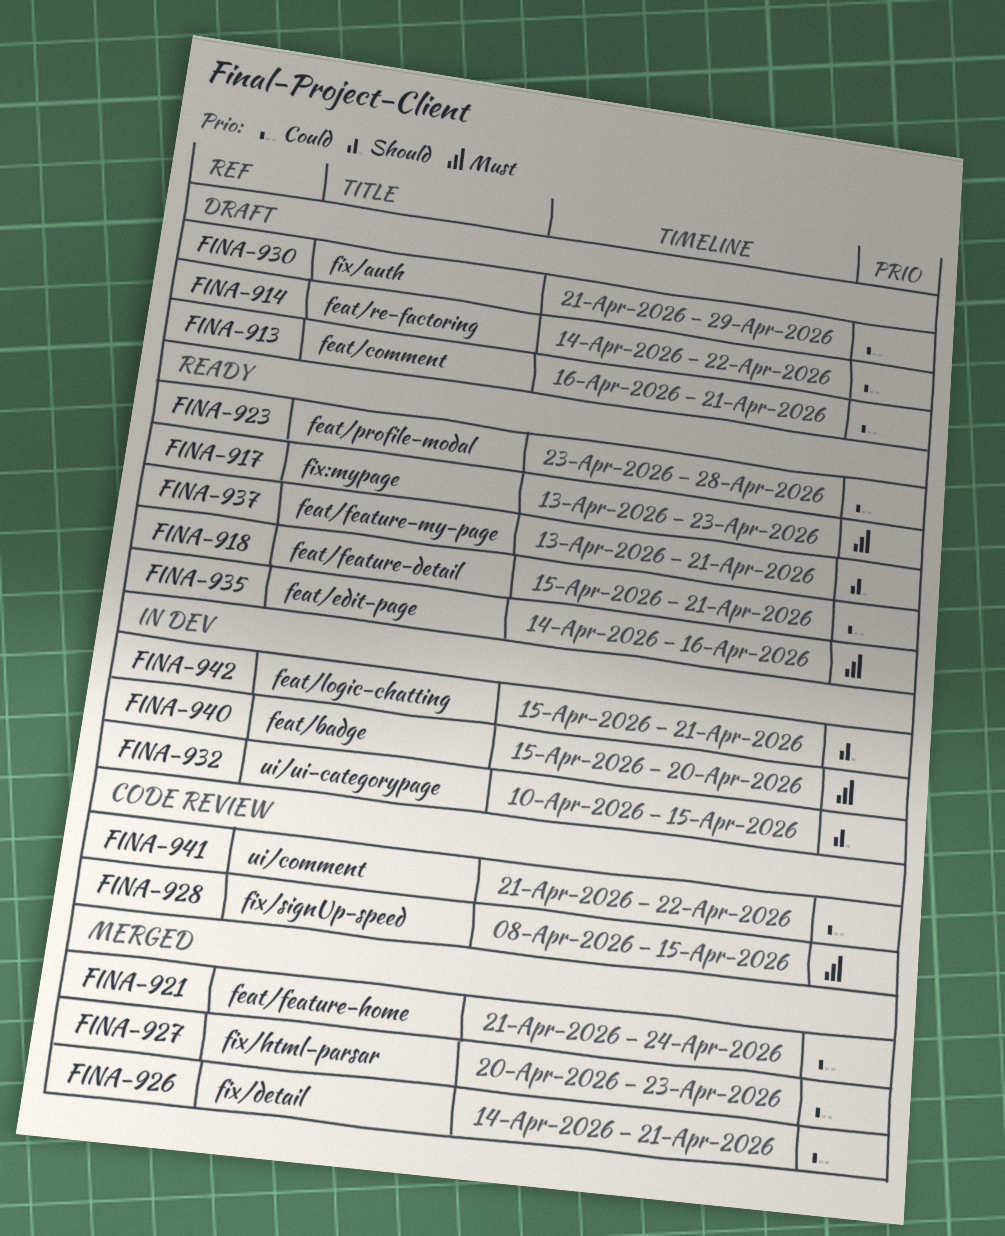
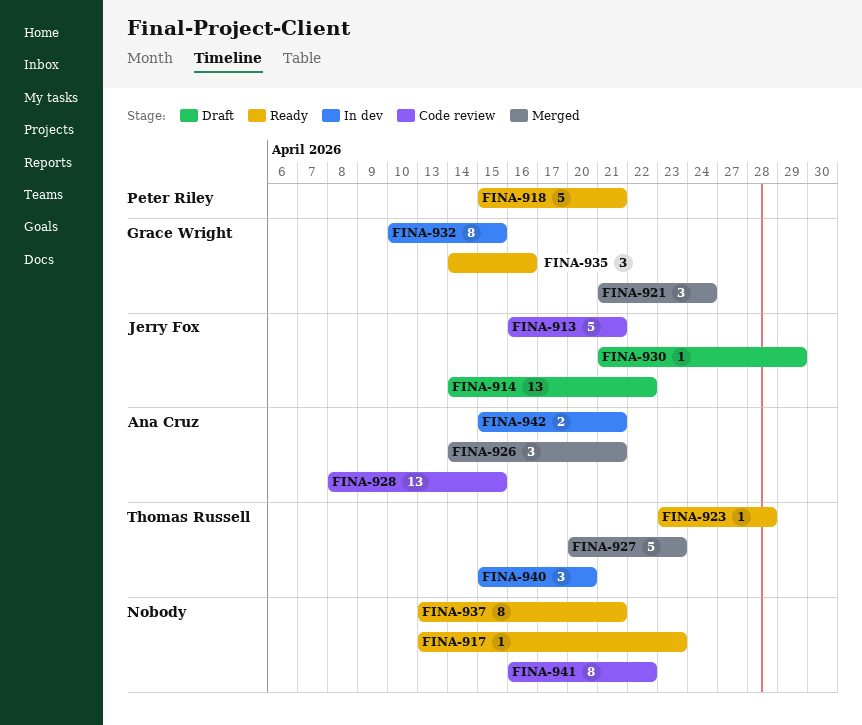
FINA-913, status: Draft -> Code review
FINA-941, start: Apr 21 -> Apr 16

